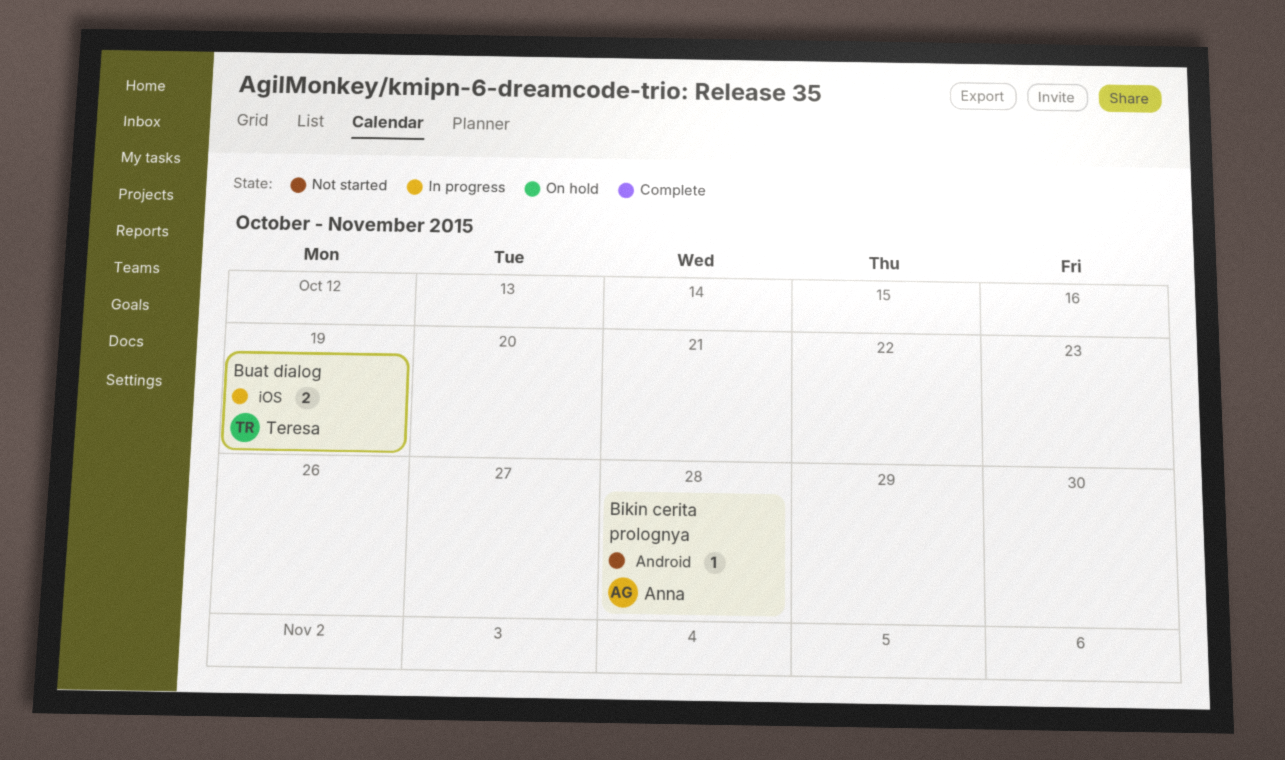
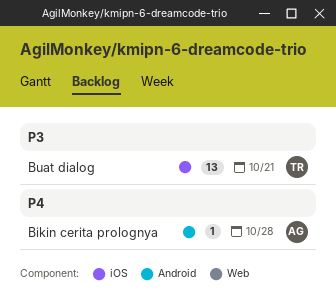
Buat dialog, estimate: 2 -> 13
Buat dialog, due: Oct 19 -> Oct 21

